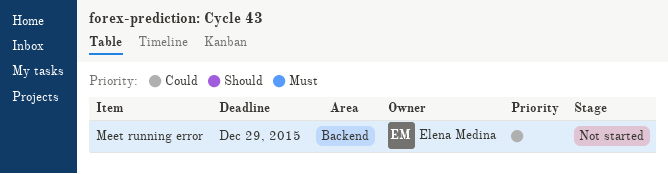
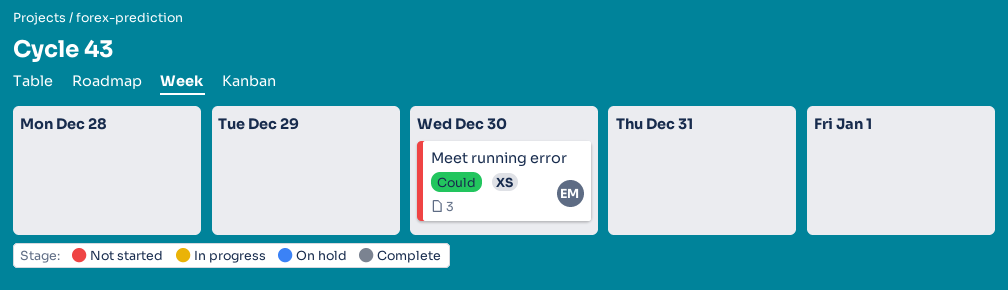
Meet running error, due: Dec 29 -> Dec 30

